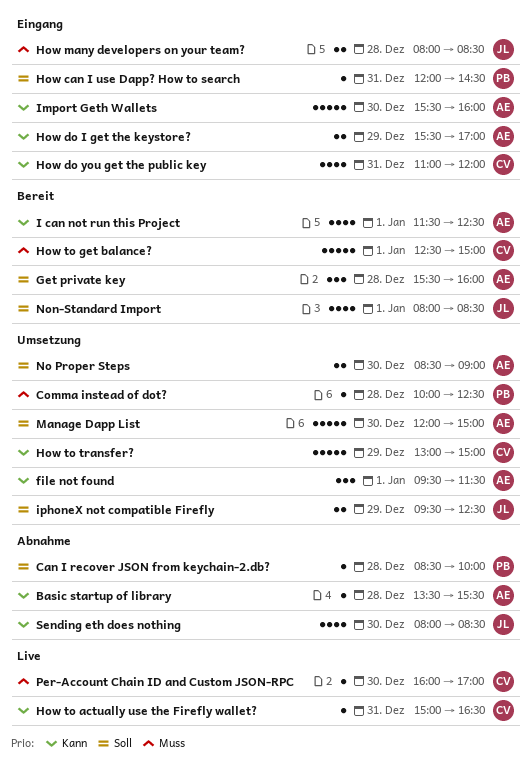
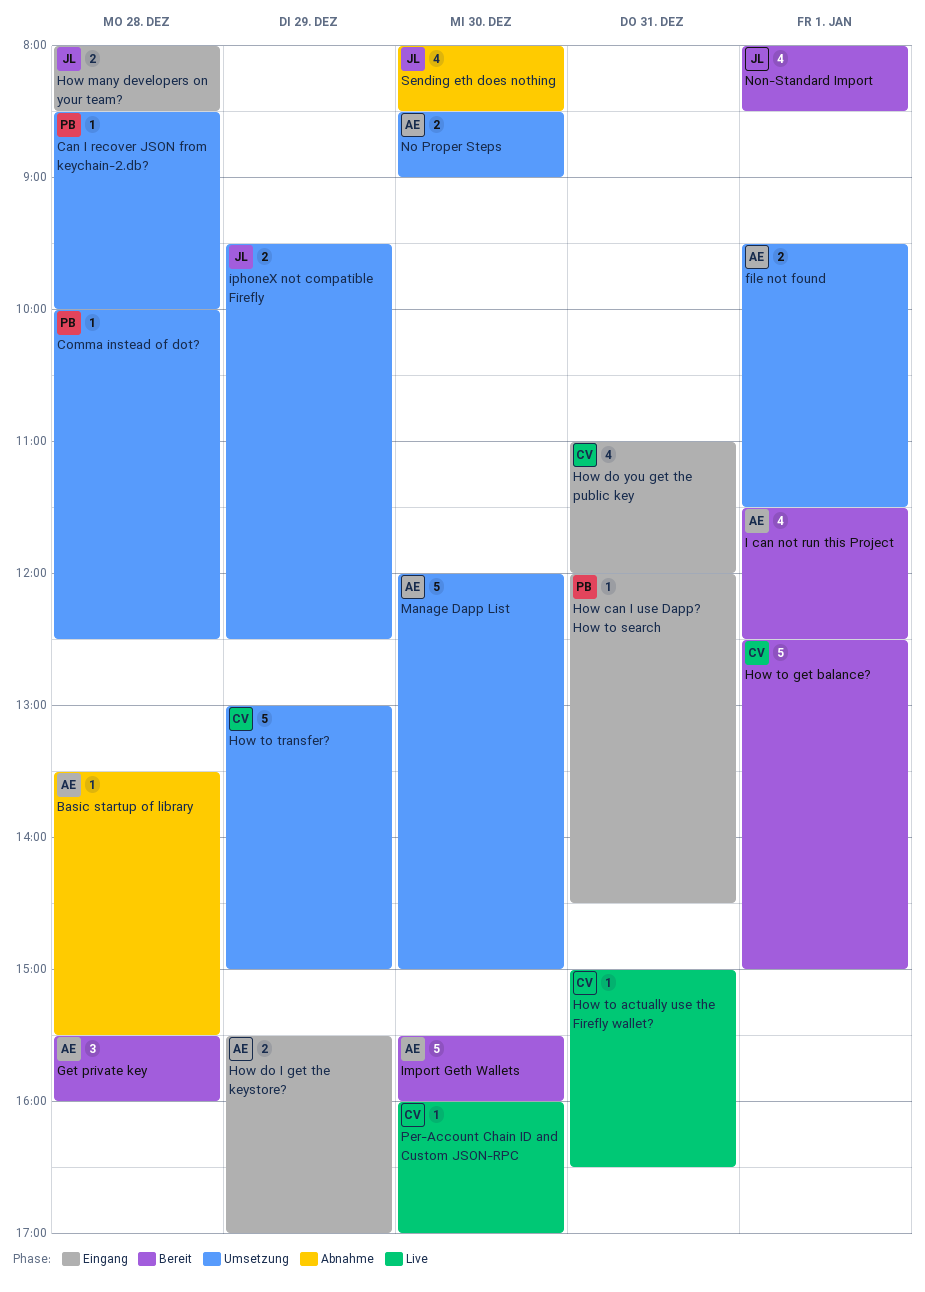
Can I recover JSON from keychain-2.db?, status: Abnahme -> Umsetzung
file not found, estimate: 3 -> 2
Import Geth Wallets, status: Eingang -> Bereit

